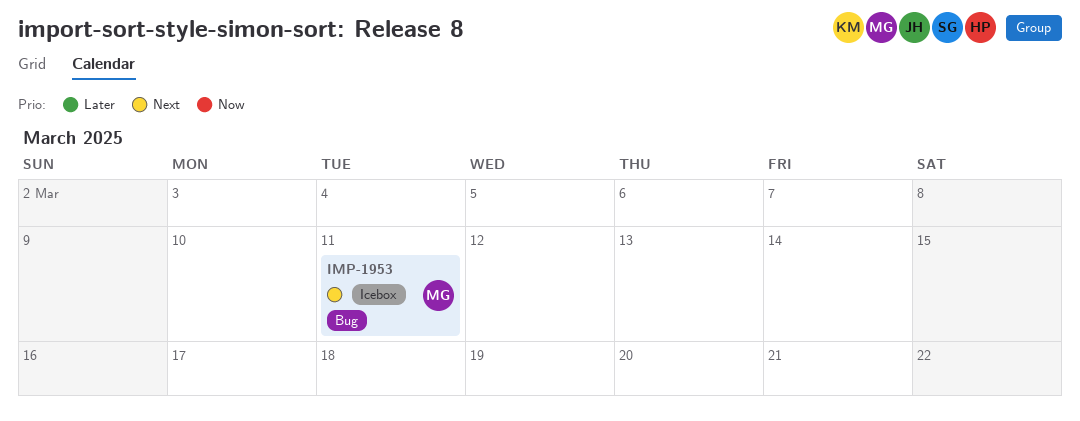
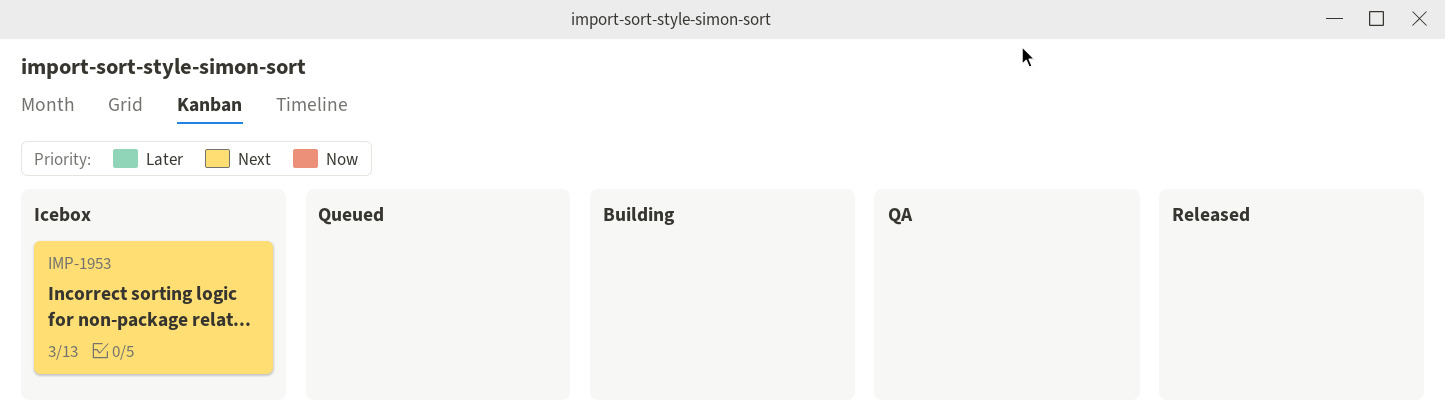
IMP-1953, due: Mar 11 -> Mar 13

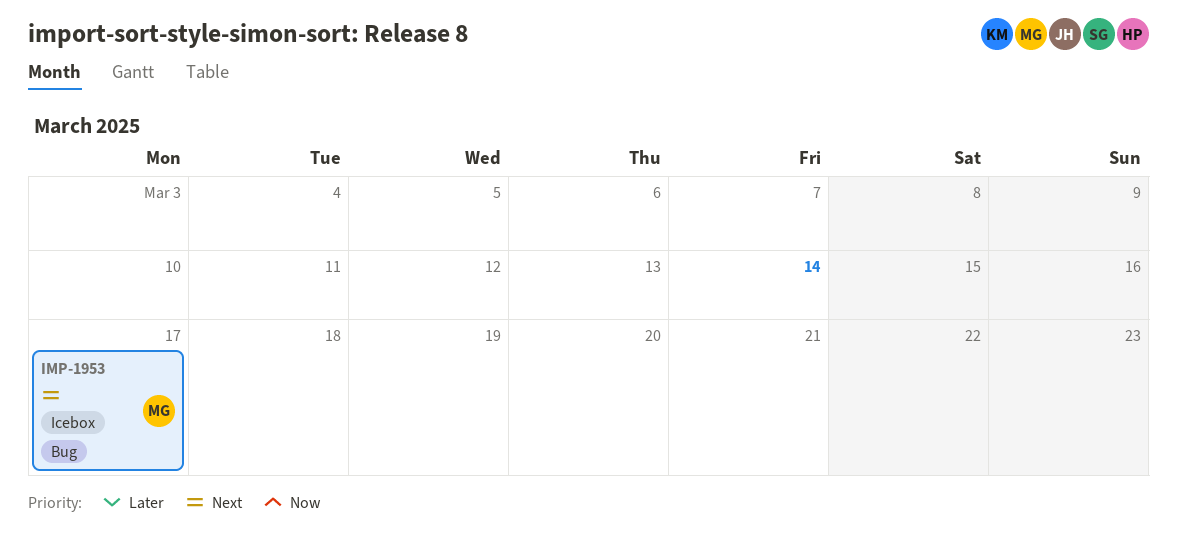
IMP-1953, due: Mar 13 -> Mar 17

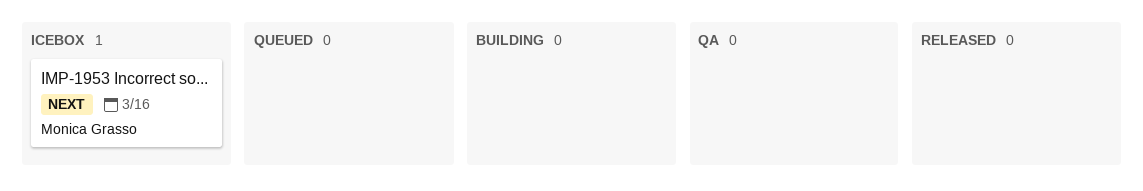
IMP-1953, due: Mar 17 -> Mar 16

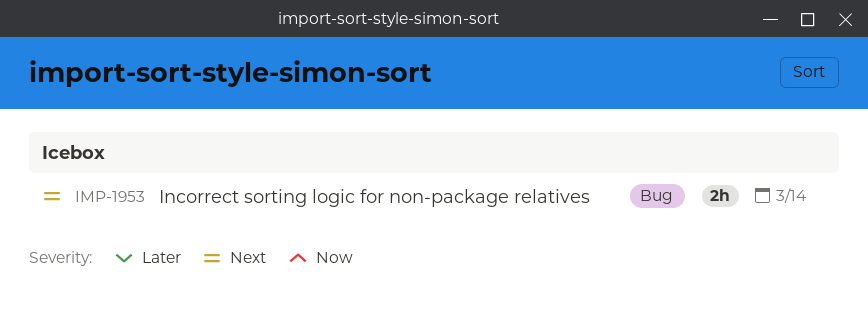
IMP-1953, due: Mar 16 -> Mar 14

